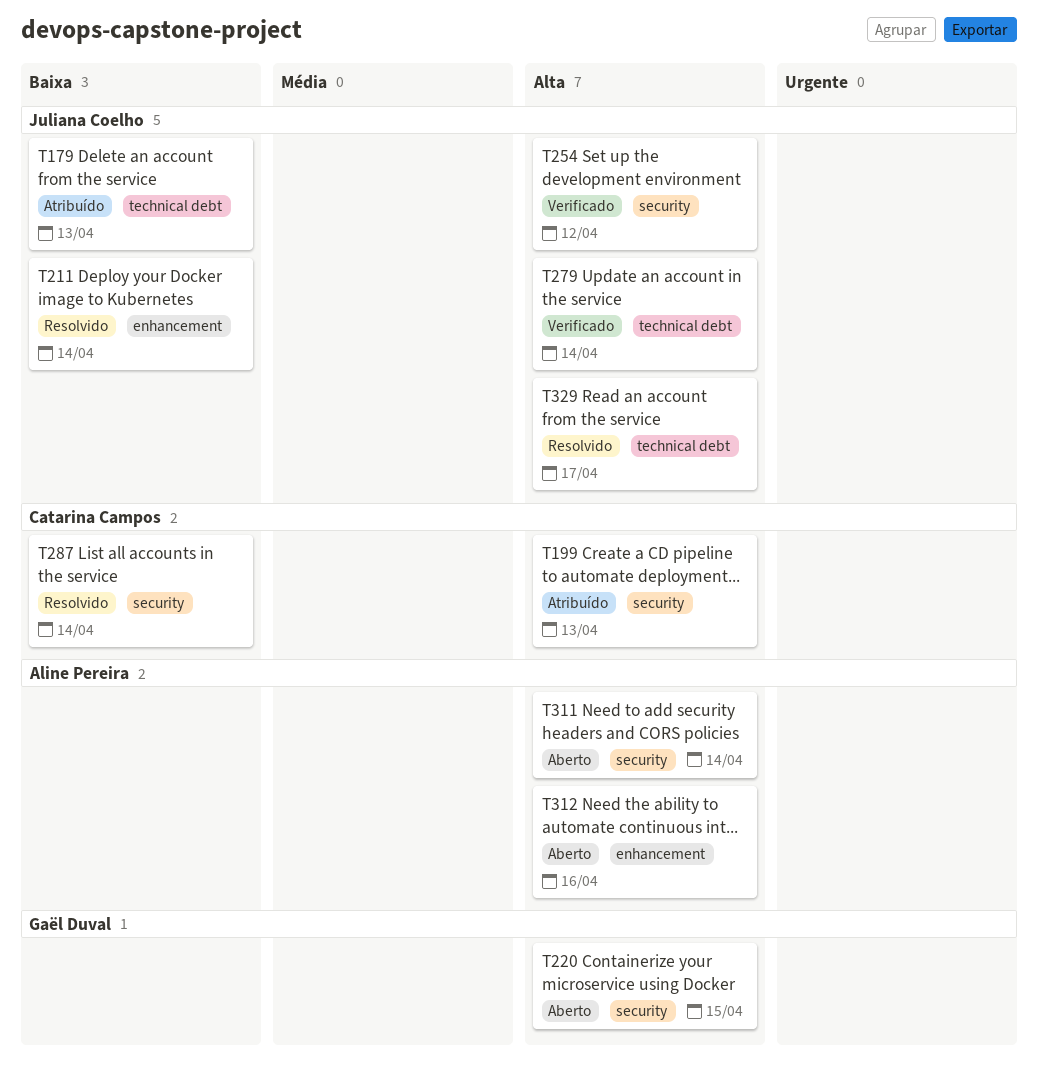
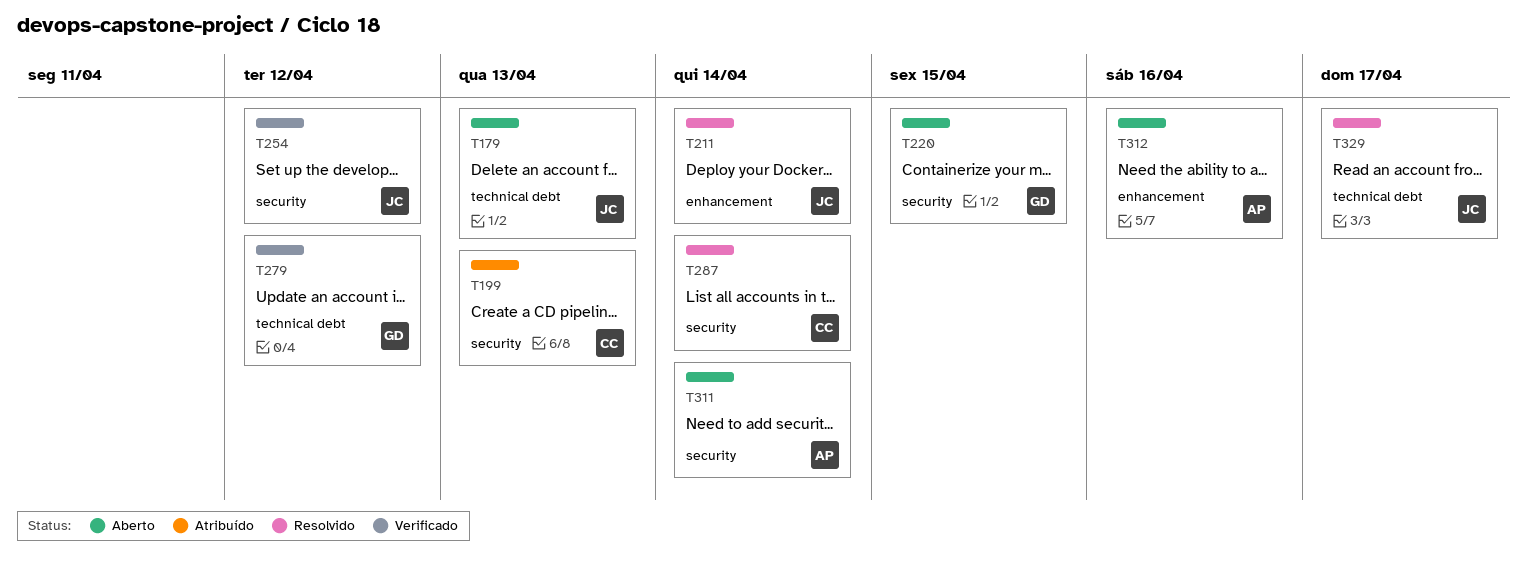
T179, status: Atribuído -> Aberto
T279, owner: Juliana Coelho -> Gaël Duval
T279, due: Apr 14 -> Apr 12

